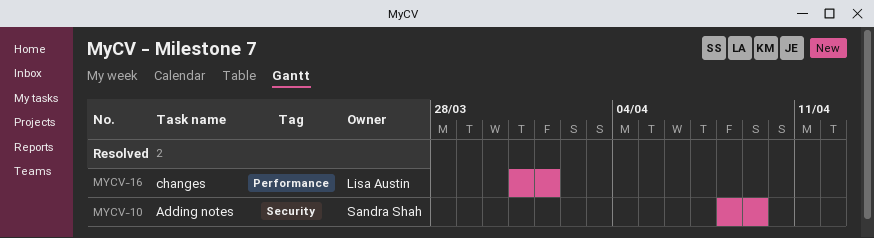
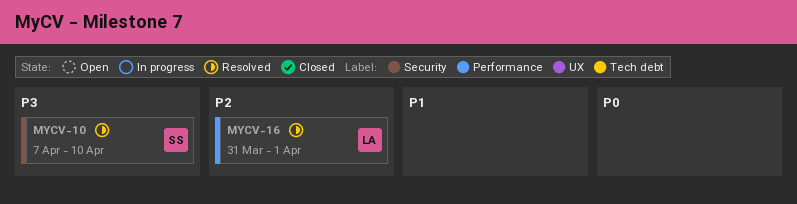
MYCV-10, start: Apr 8 -> Apr 7
MYCV-10, due: Apr 9 -> Apr 10

